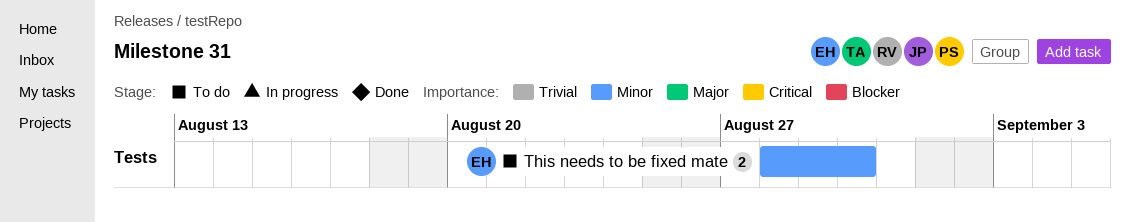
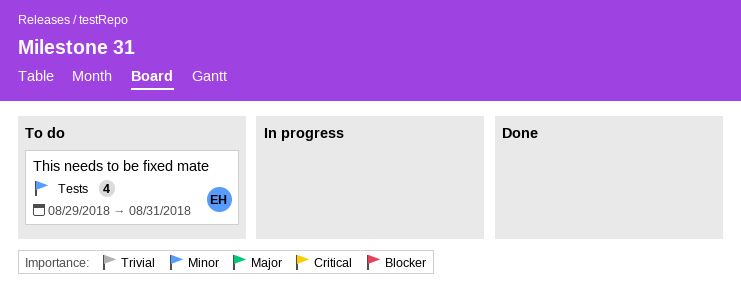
This needs to be fixed mate, estimate: 2 -> 4
This needs to be fixed mate, start: Aug 28 -> Aug 29
This needs to be fixed mate, due: Aug 30 -> Aug 31

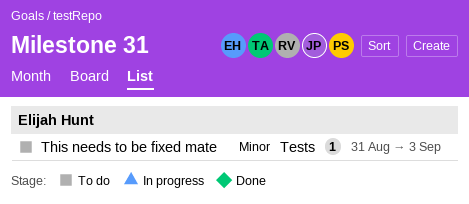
This needs to be fixed mate, estimate: 4 -> 1
This needs to be fixed mate, start: Aug 29 -> Aug 31
This needs to be fixed mate, due: Aug 31 -> Sep 3

